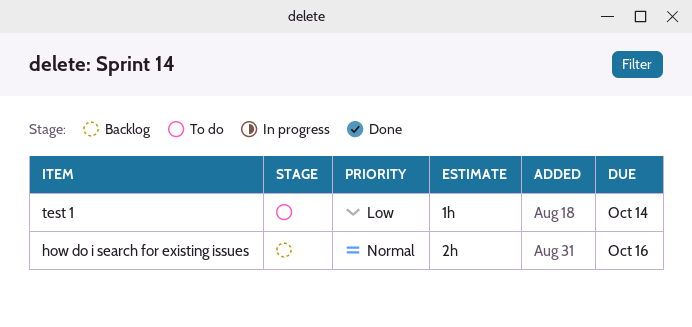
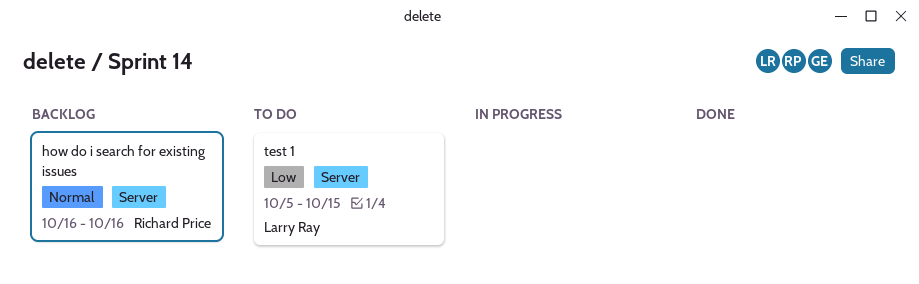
test 1, due: Oct 14 -> Oct 15

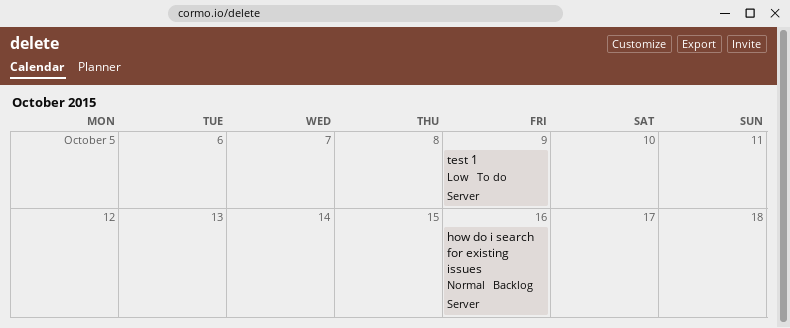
test 1, due: Oct 15 -> Oct 9

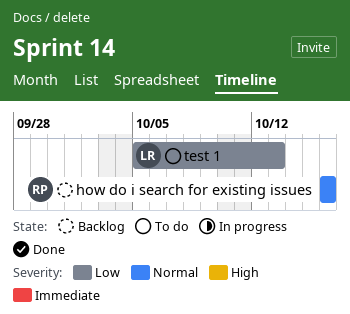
test 1, due: Oct 9 -> Oct 13

